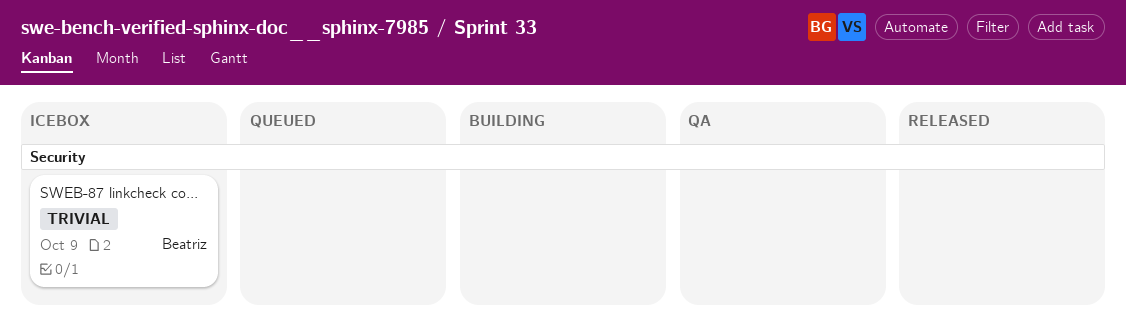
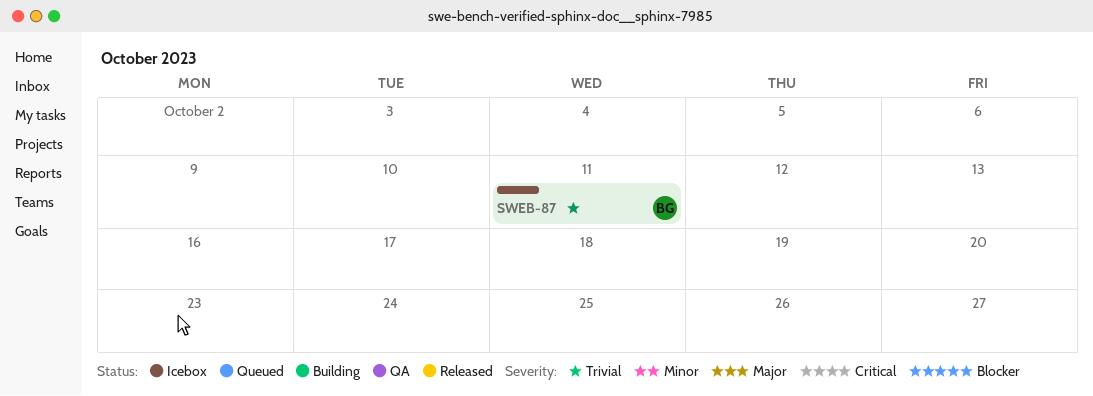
SWEB-87, due: Oct 9 -> Oct 11

